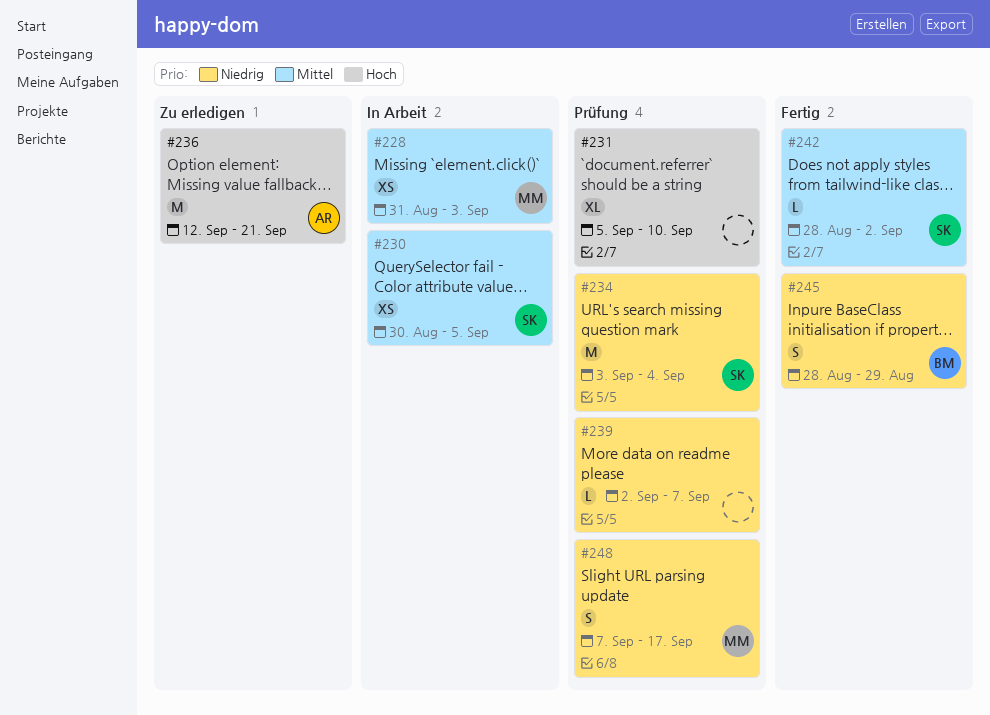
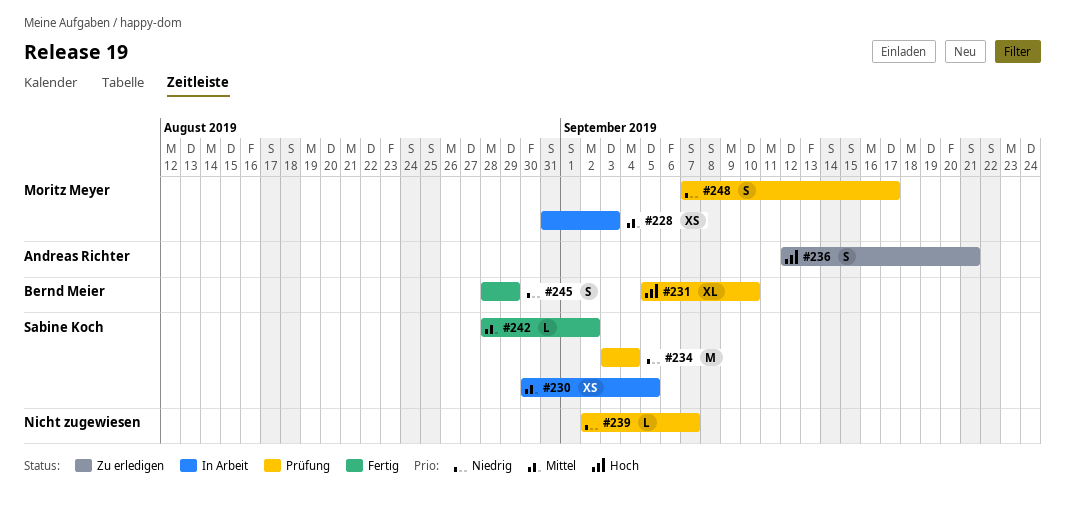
#231, owner: none -> Bernd Meier
#236, estimate: M -> S

